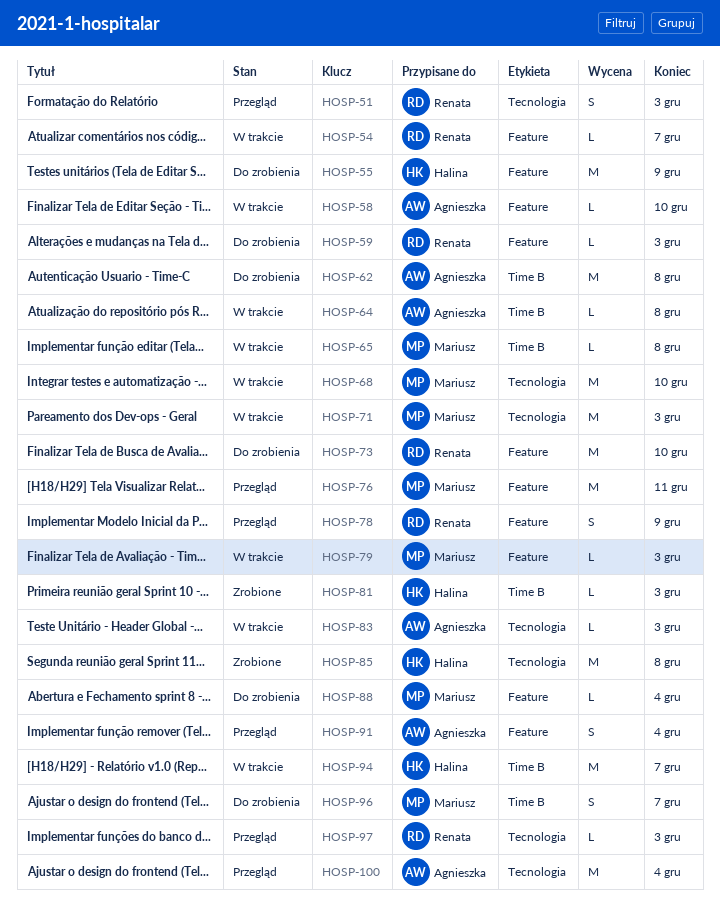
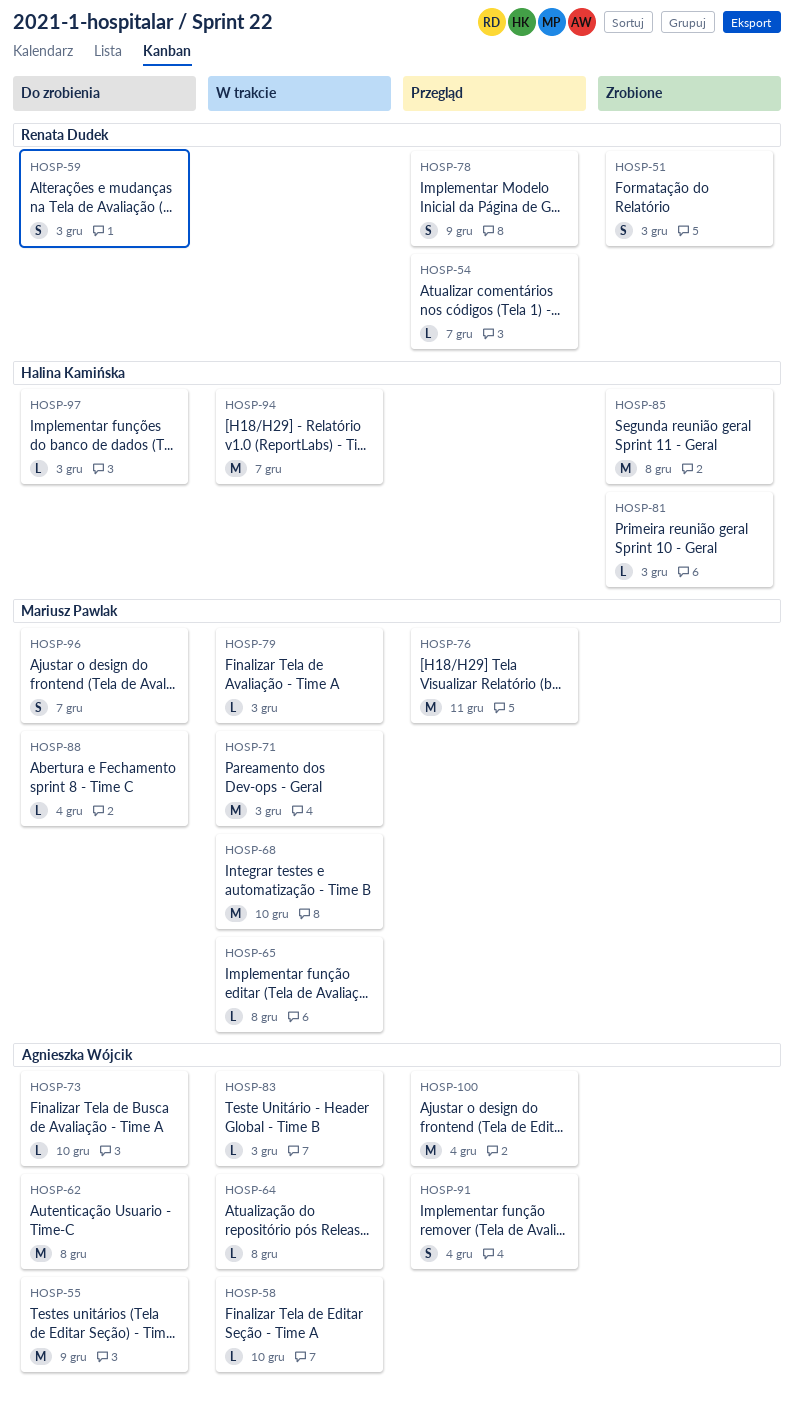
HOSP-51, status: Przegląd -> Zrobione
HOSP-54, status: W trakcie -> Przegląd
HOSP-55, owner: Halina Kamińska -> Agnieszka Wójcik
HOSP-59, estimate: L -> S
HOSP-73, owner: Renata Dudek -> Agnieszka Wójcik
HOSP-73, estimate: M -> L
HOSP-97, status: Przegląd -> Do zrobienia
HOSP-97, owner: Renata Dudek -> Halina Kamińska

